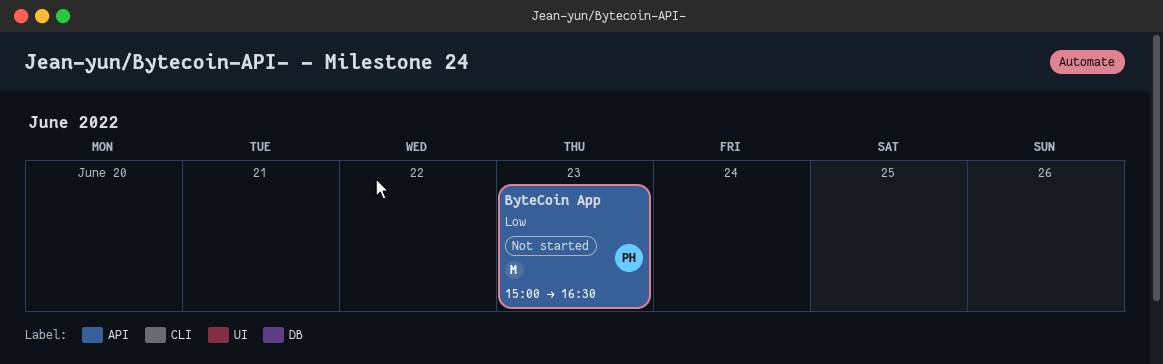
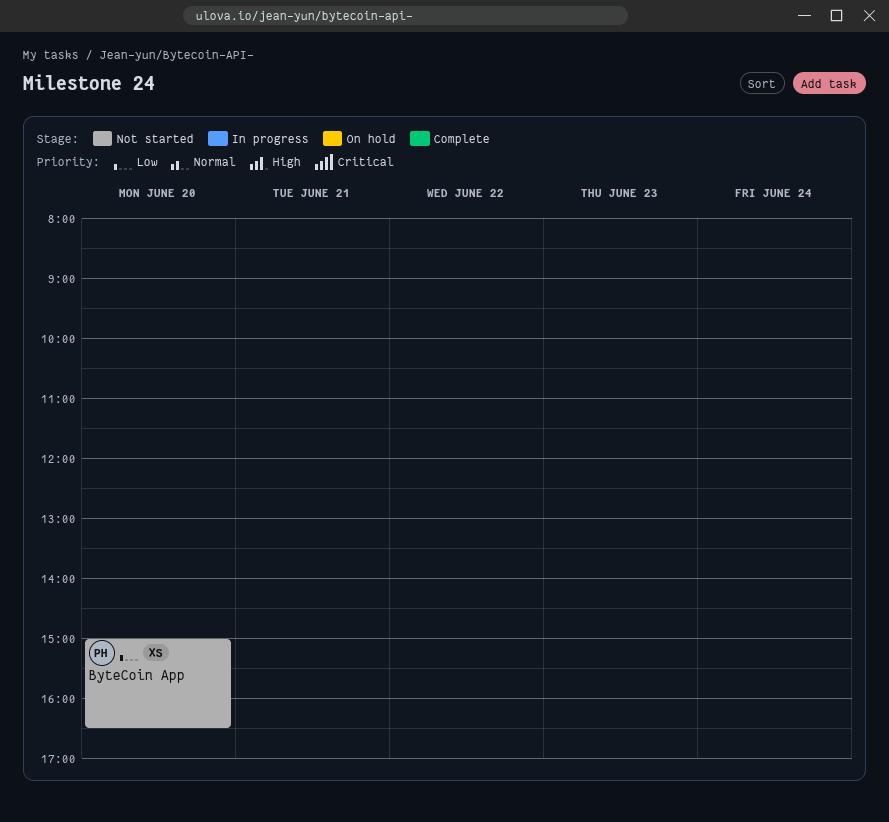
ByteCoin App, estimate: M -> XS
ByteCoin App, day: Jun 23 -> Jun 20

